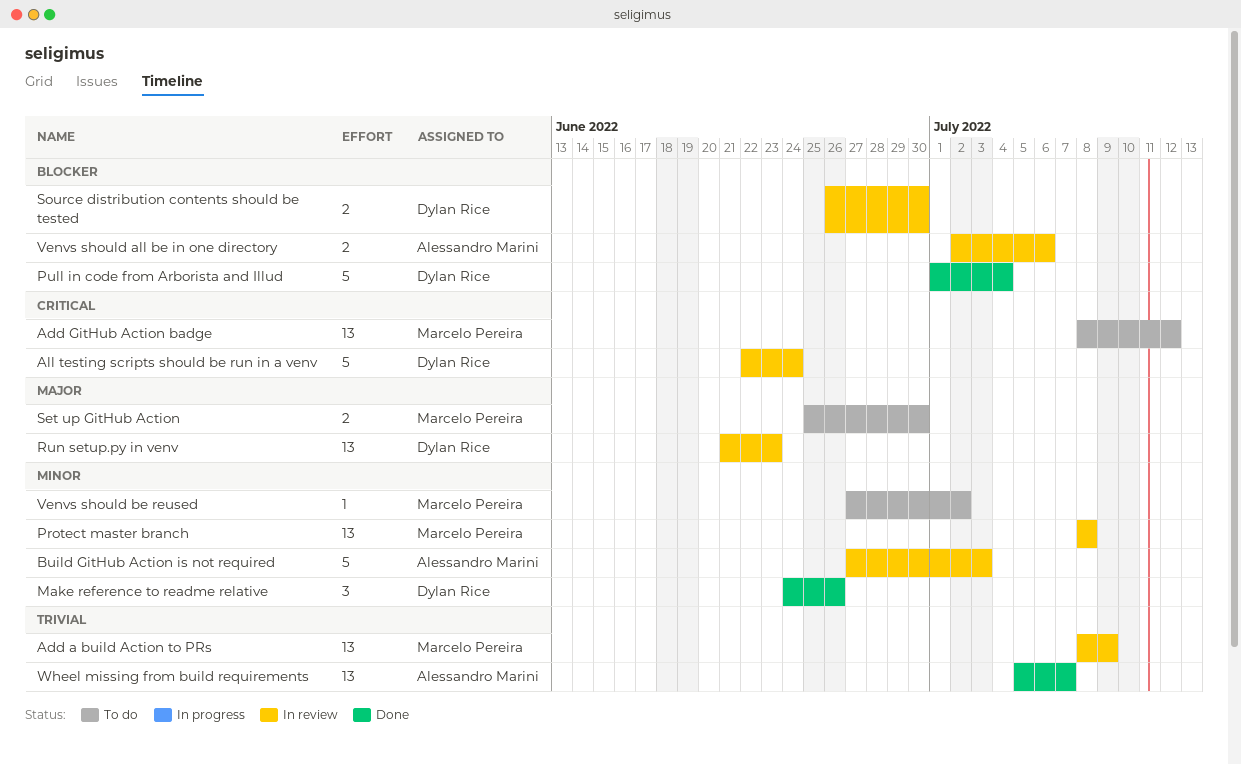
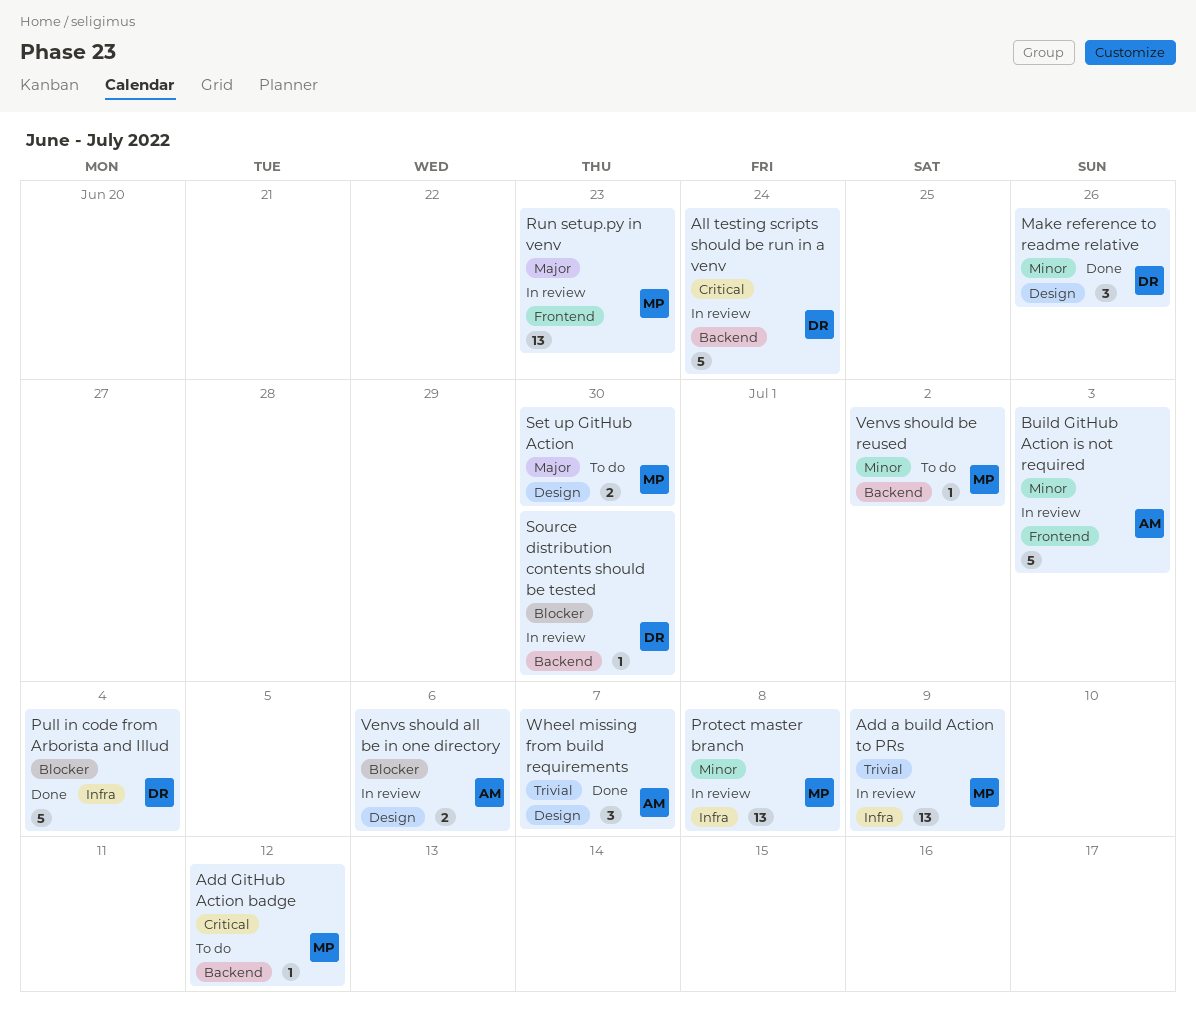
Add GitHub Action badge, estimate: 13 -> 1
Run setup.py in venv, owner: Dylan Rice -> Marcelo Pereira
Source distribution contents should be tested, estimate: 2 -> 1
Wheel missing from build requirements, estimate: 13 -> 3

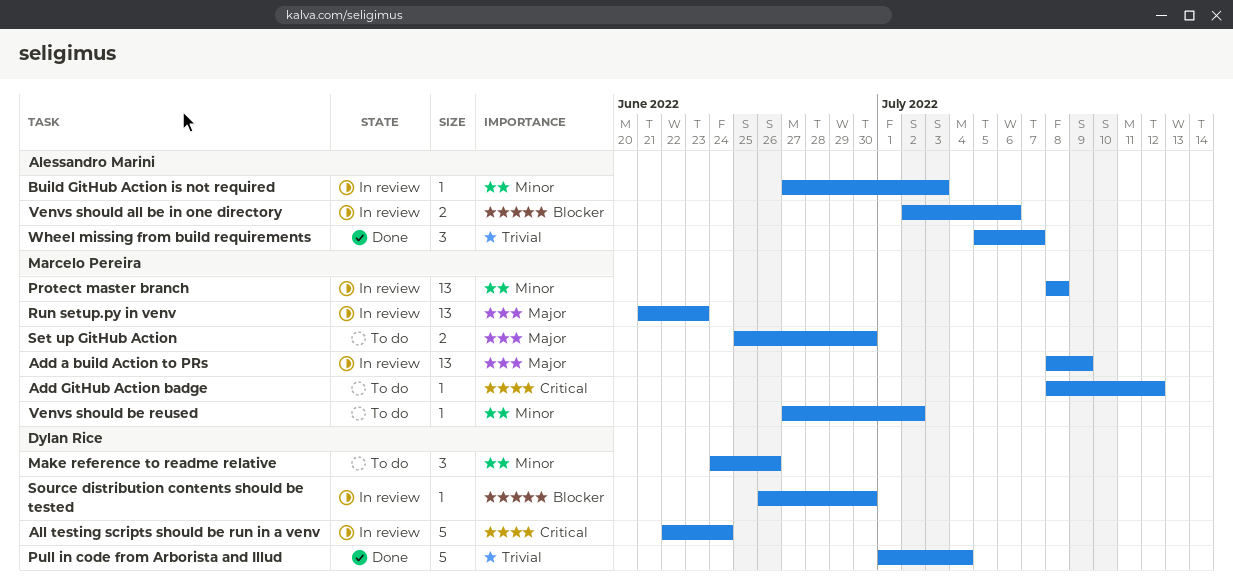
Add a build Action to PRs, priority: Trivial -> Major
Build GitHub Action is not required, estimate: 5 -> 1
Make reference to readme relative, status: Done -> To do
Pull in code from Arborista and Illud, priority: Blocker -> Trivial

